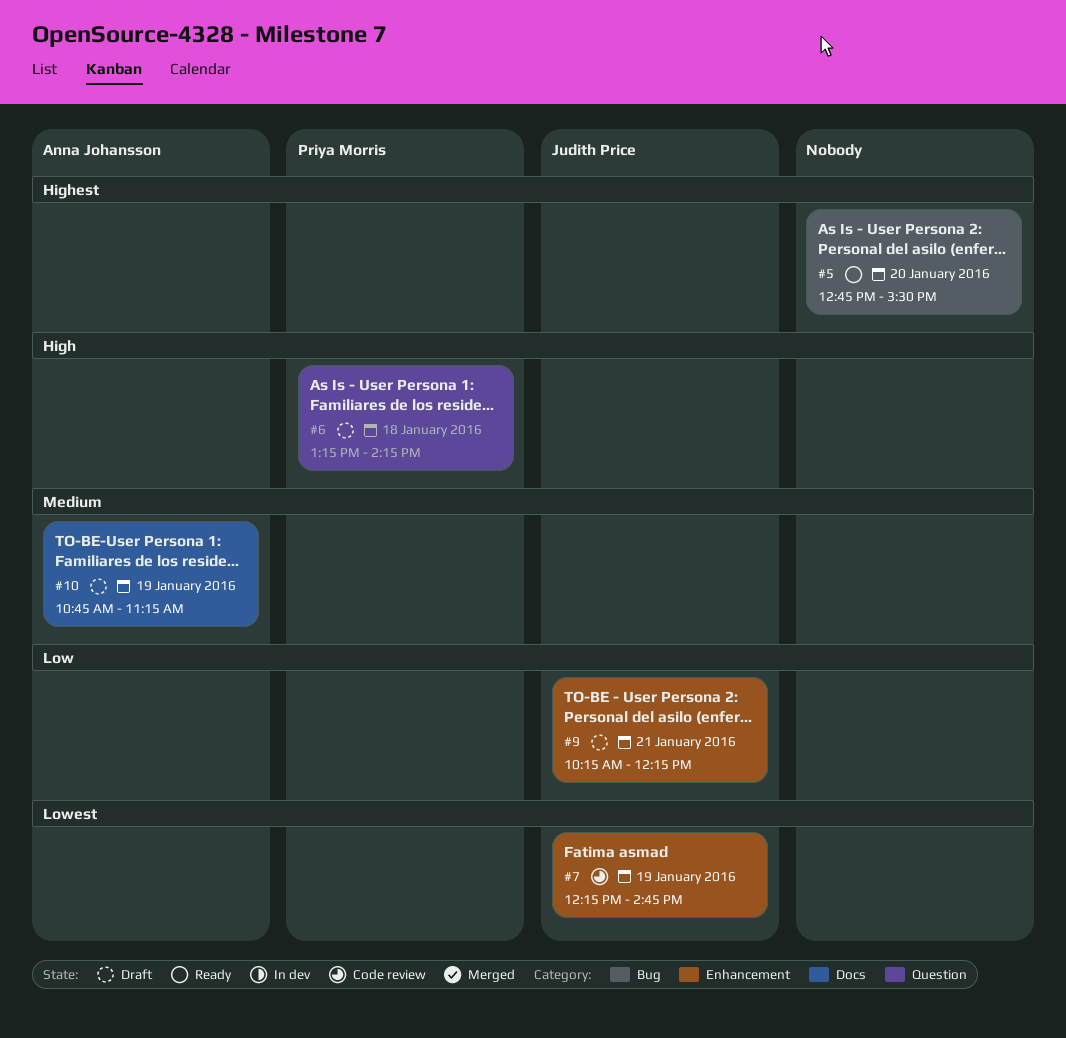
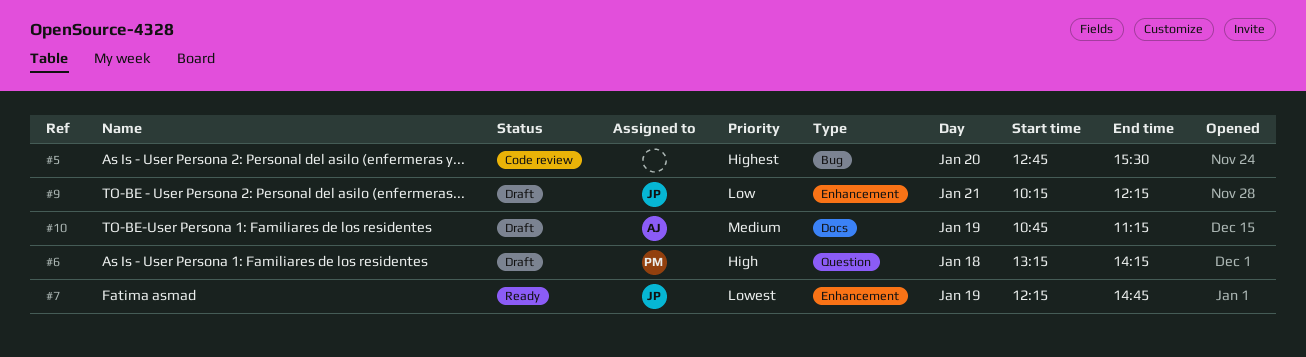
#5, status: Ready -> Code review
#7, status: Code review -> Ready

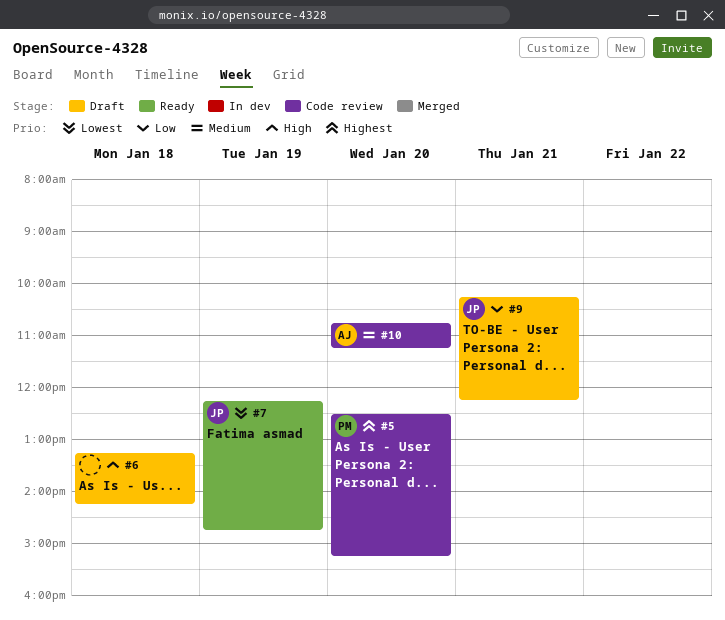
#5, owner: none -> PM
#5, begins: 12:45 -> 12:30
#5, ends: 15:30 -> 15:15
#6, owner: PM -> none
#10, status: Draft -> Code review
#10, day: Jan 19 -> Jan 20

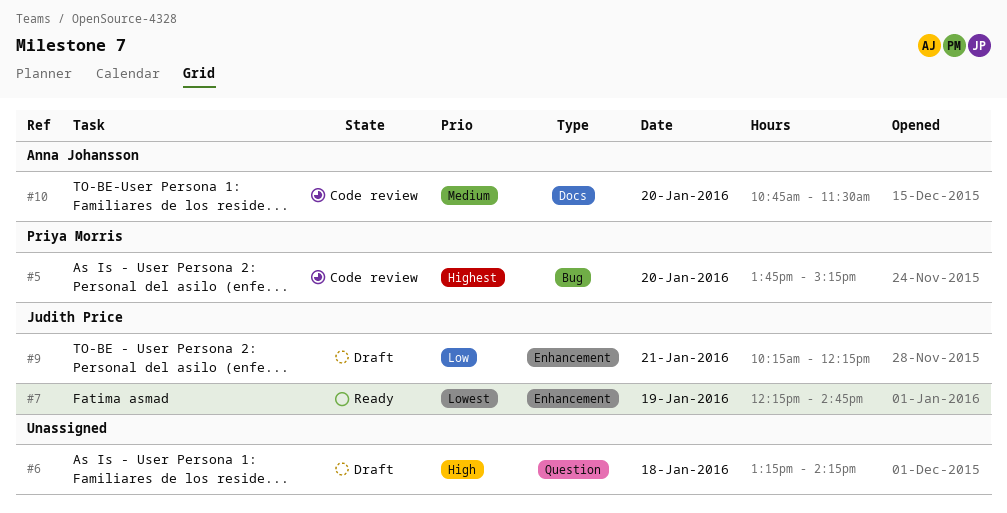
#5, begins: 12:30 -> 13:45
#10, ends: 11:15 -> 11:30

